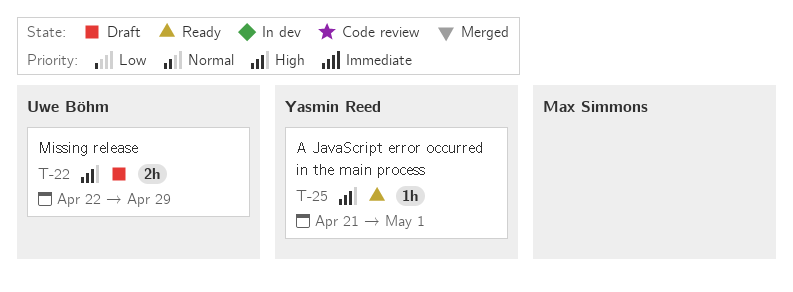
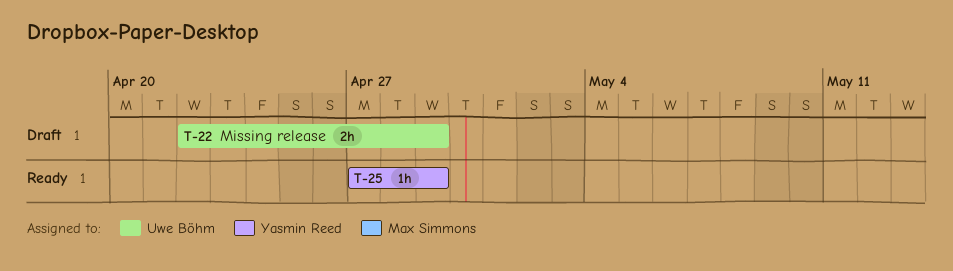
T-25, start: Apr 21 -> Apr 27
T-25, due: May 1 -> Apr 29

